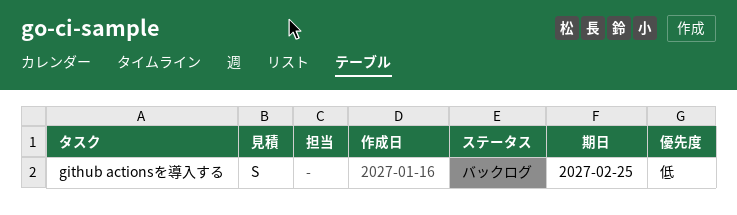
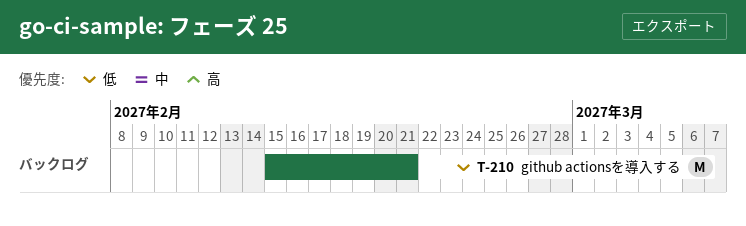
github actionsを導入する, estimate: S -> M
github actionsを導入する, due: Feb 25 -> Feb 21

